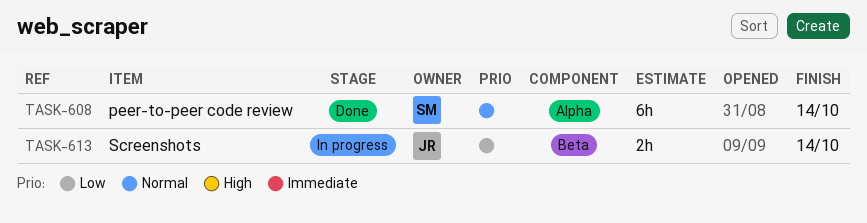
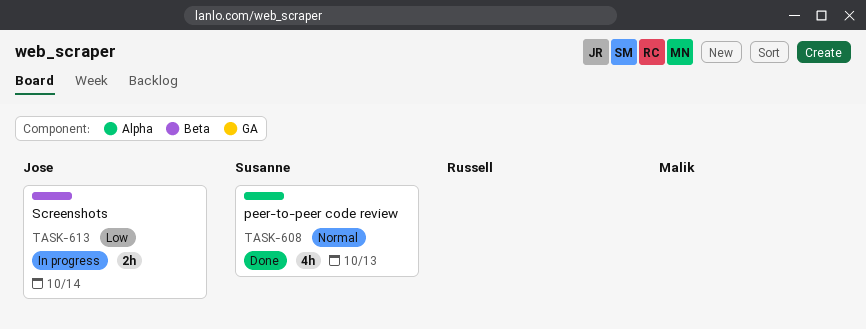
TASK-608, estimate: 6h -> 4h
TASK-608, due: Oct 14 -> Oct 13

